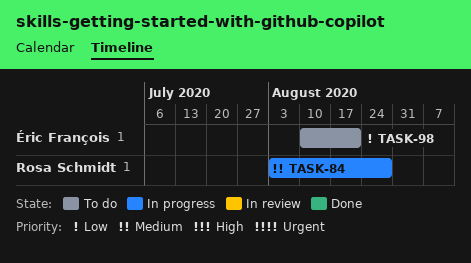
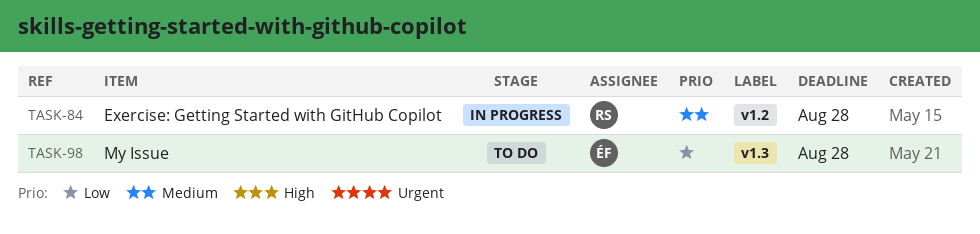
TASK-98, due: Aug 21 -> Aug 28

